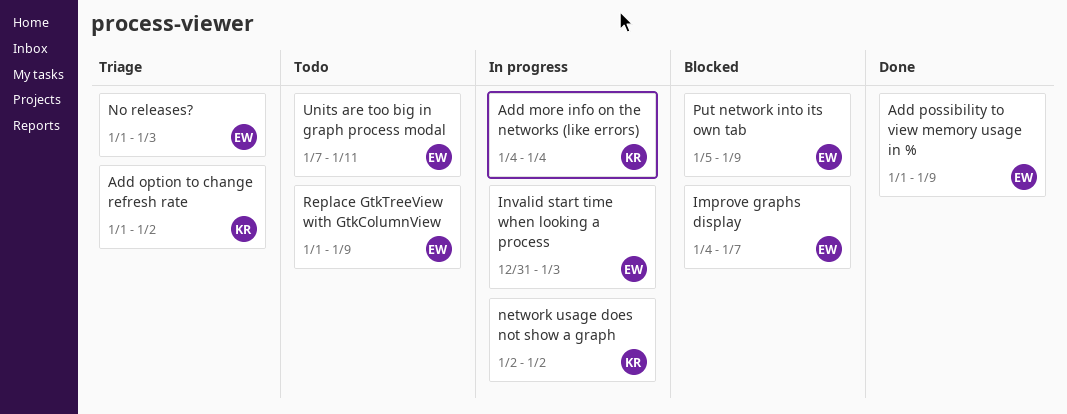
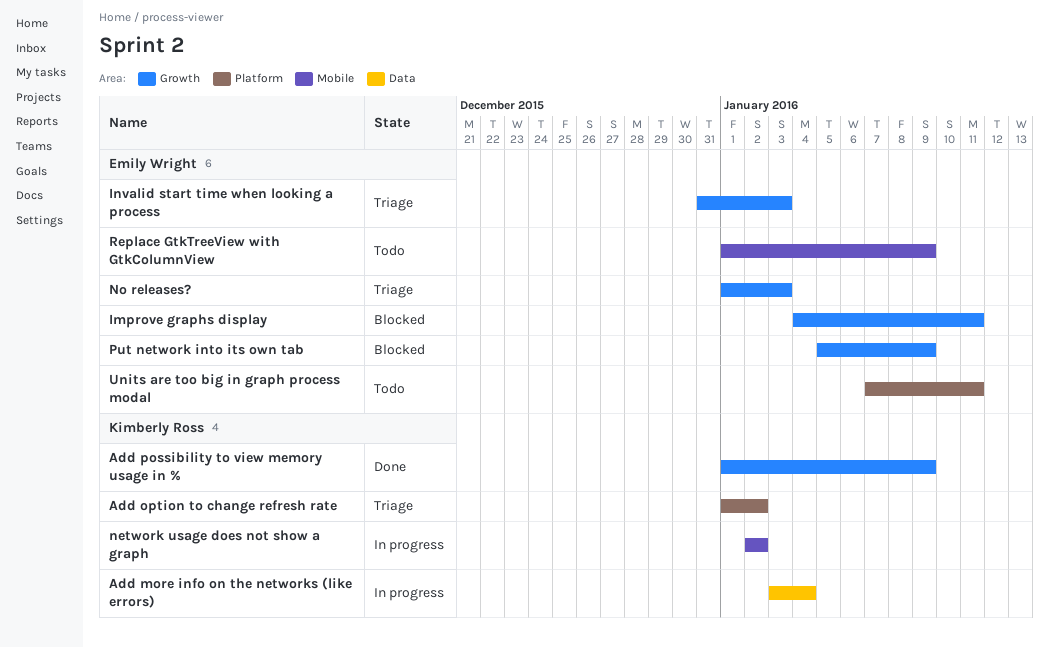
Add more info on the networks (like errors), start: Jan 4 -> Jan 3
Add possibility to view memory usage in %, owner: Emily Wright -> Kimberly Ross
Improve graphs display, due: Jan 7 -> Jan 11
Invalid start time when looking a process, status: In progress -> Triage

